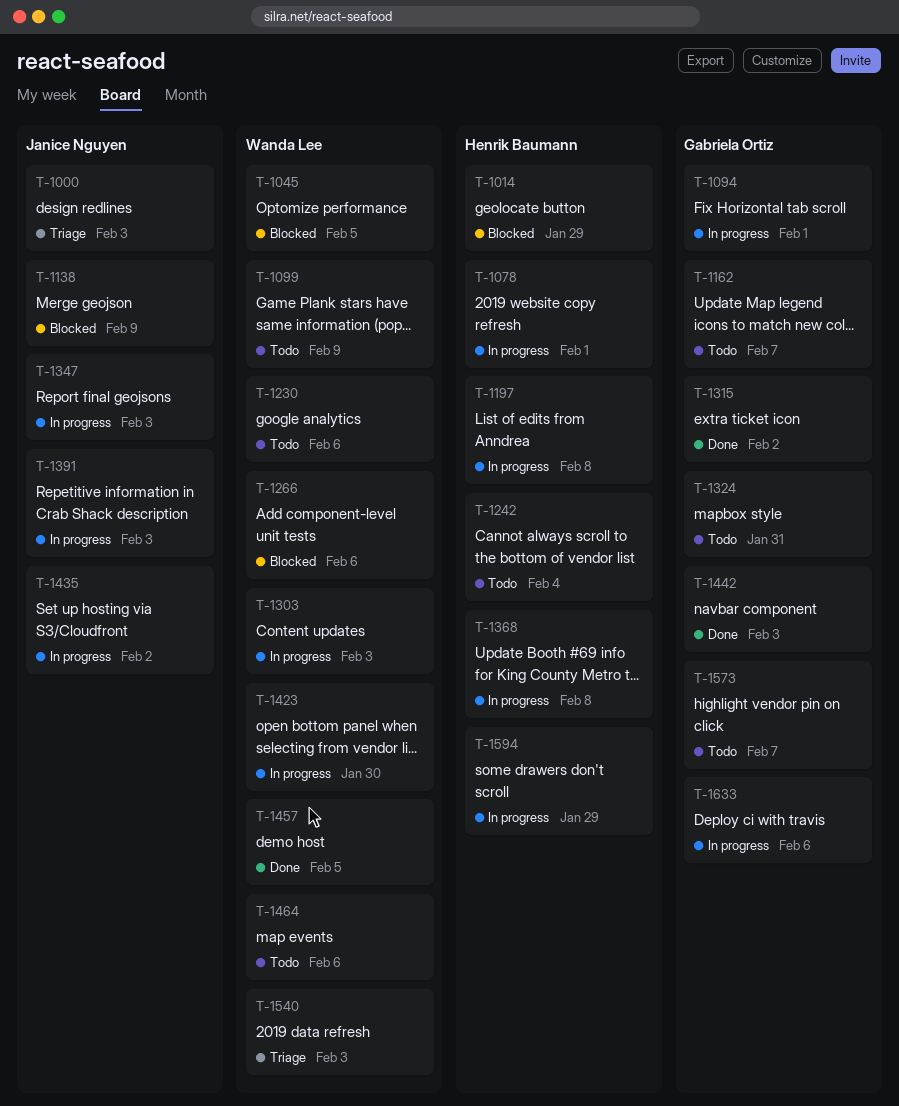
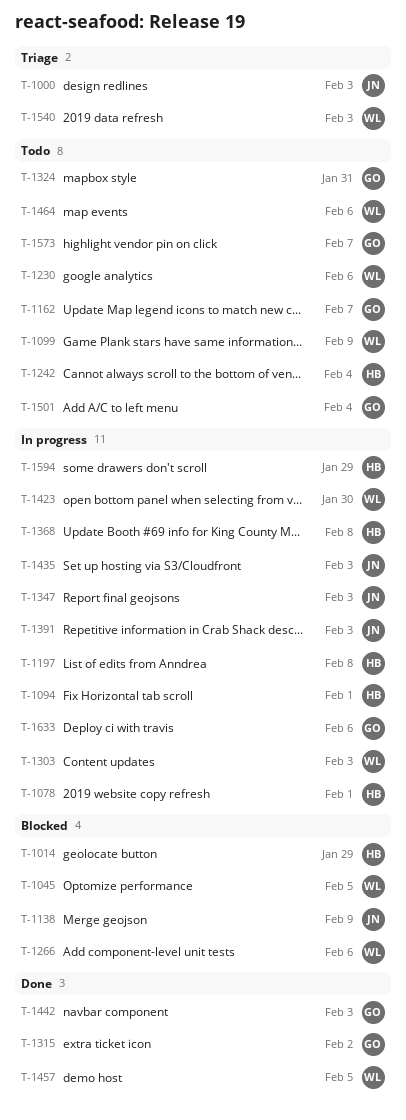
T-1094, owner: Gabriela Ortiz -> Henrik Baumann
T-1435, due: Feb 2 -> Feb 3
T-1501: none -> present

